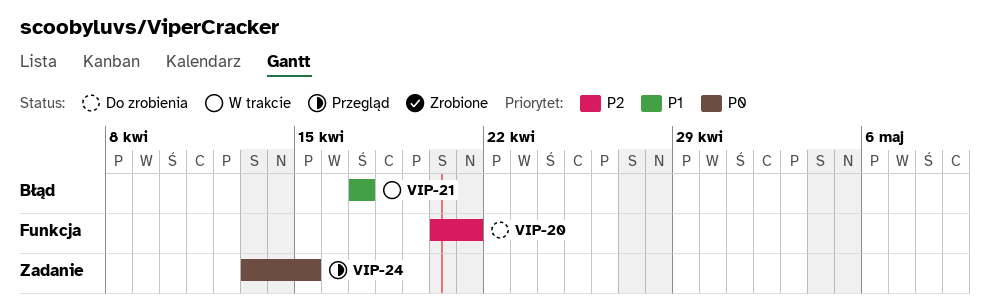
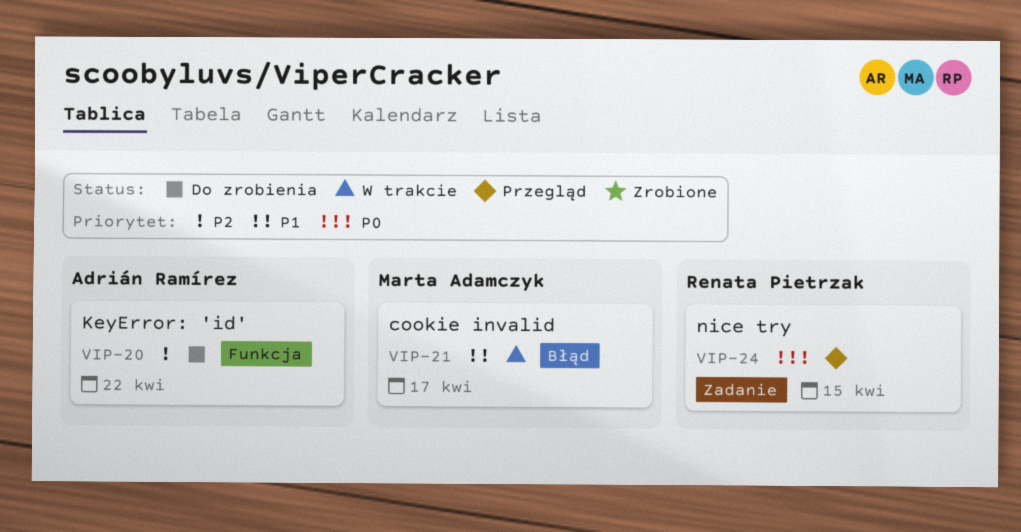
VIP-20, due: Apr 21 -> Apr 22

